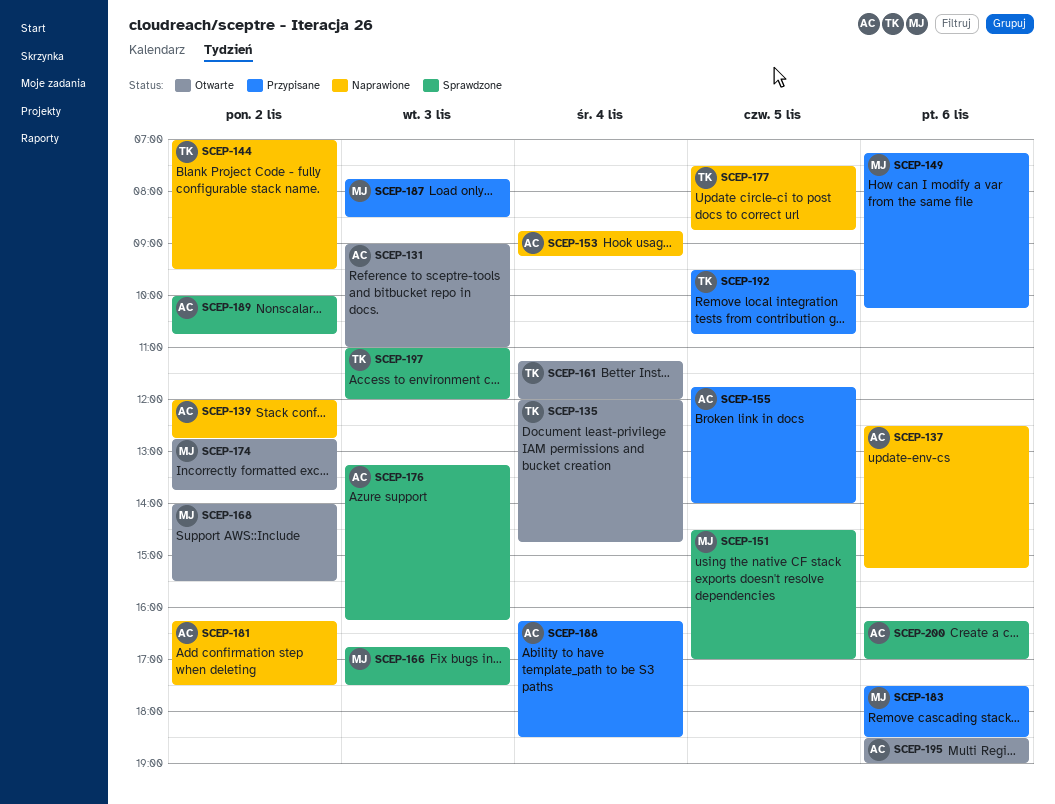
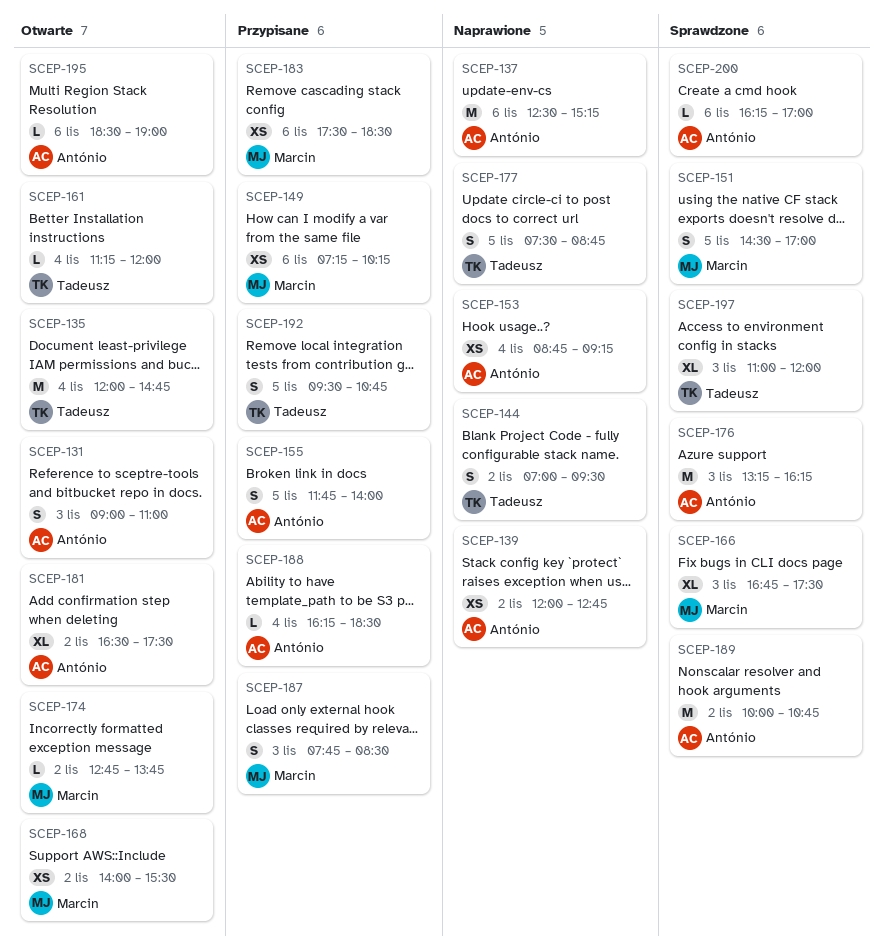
SCEP-181, status: Naprawione -> Otwarte
SCEP-181, begins: 16:15 -> 16:30

